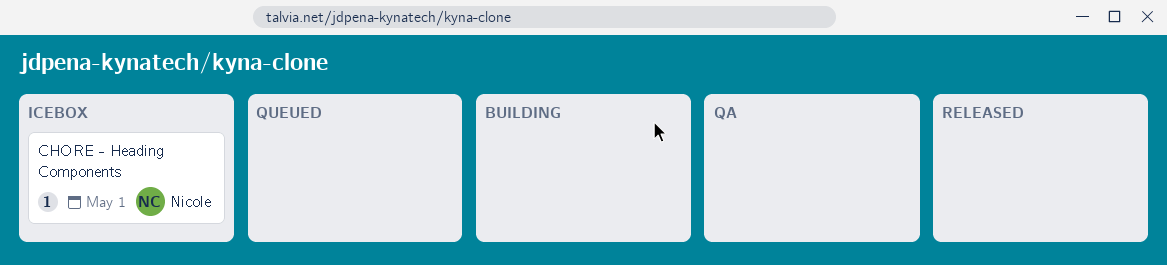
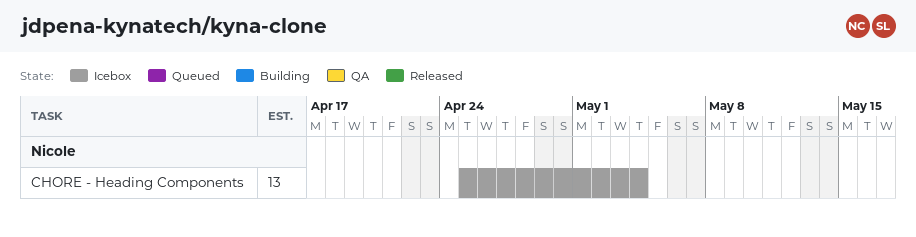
CHORE - Heading Components, estimate: 1 -> 13
CHORE - Heading Components, due: May 1 -> May 4

